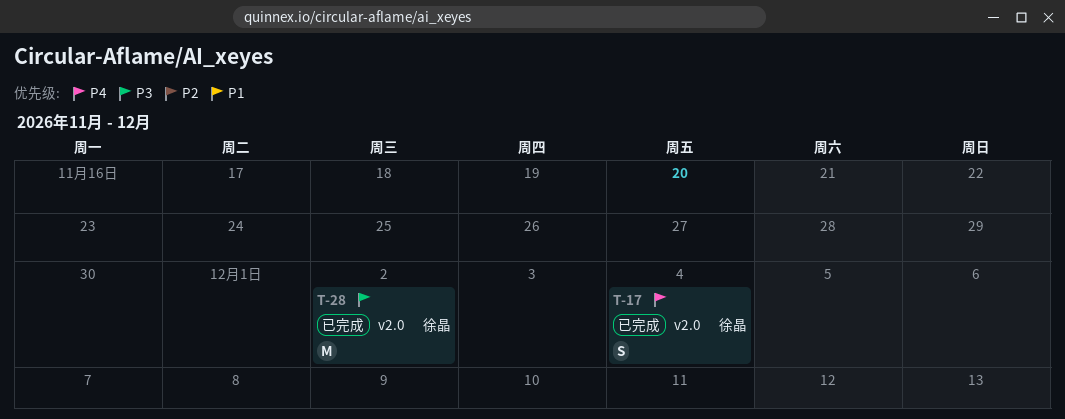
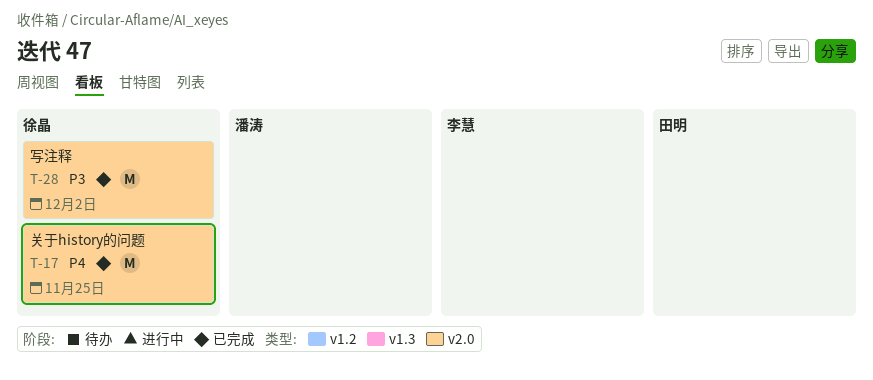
T-17, estimate: S -> M
T-17, due: Dec 4 -> Nov 25

